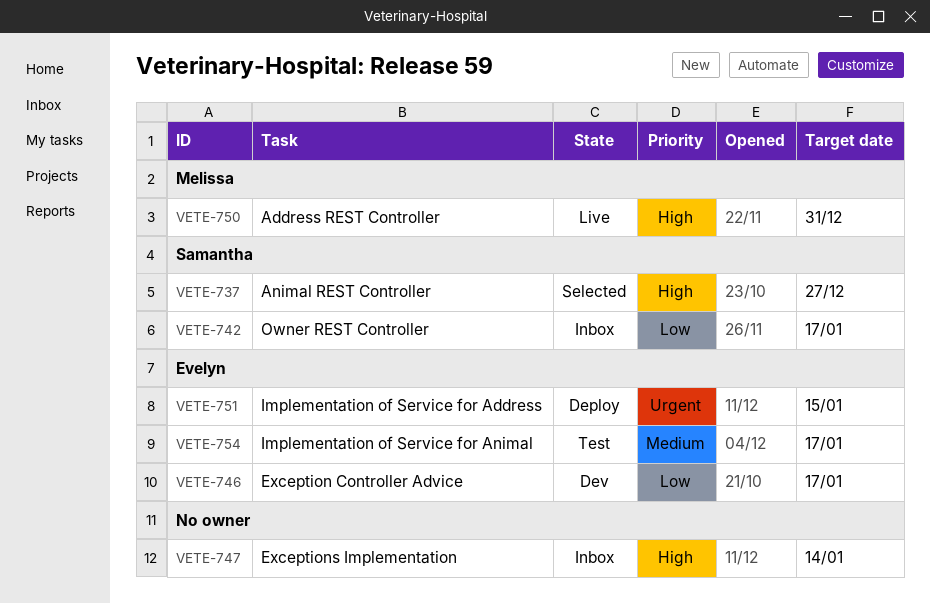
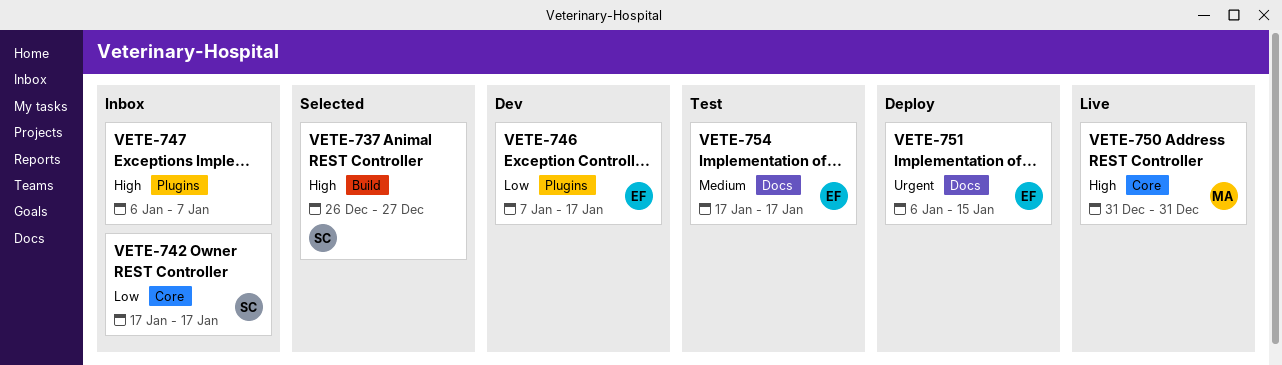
VETE-747, due: Jan 14 -> Jan 7

